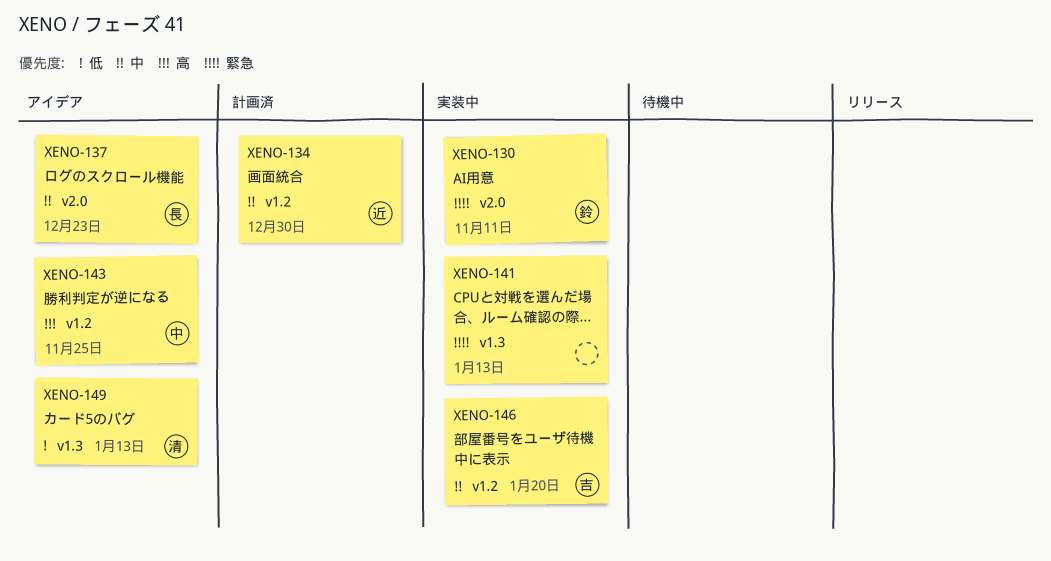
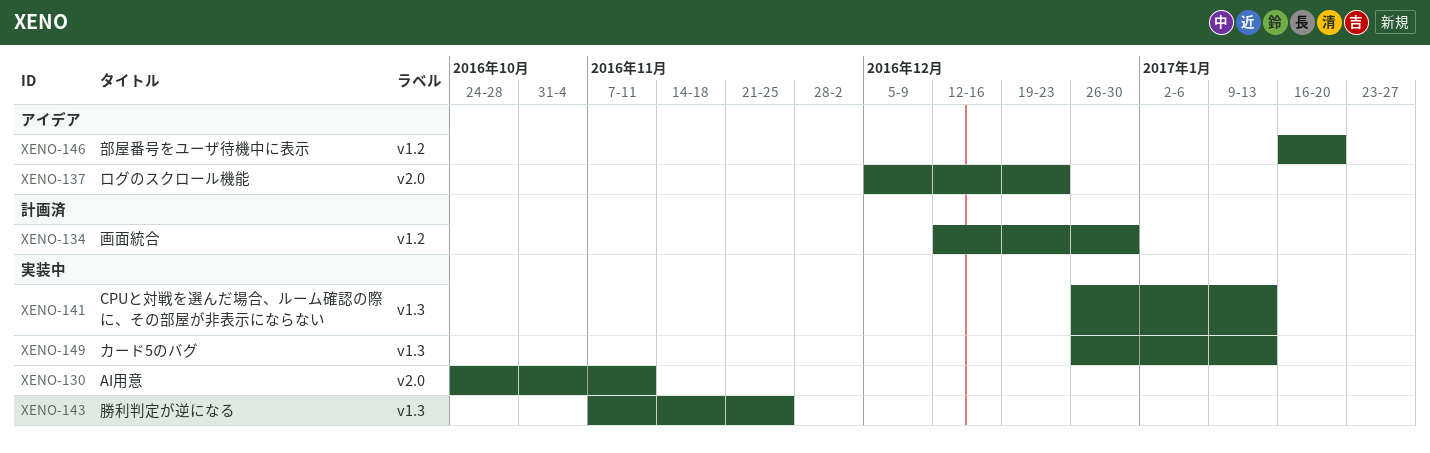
XENO-143, status: アイデア -> 実装中
XENO-143, label: v1.2 -> v1.3
XENO-146, status: 実装中 -> アイデア
XENO-149, status: アイデア -> 実装中

